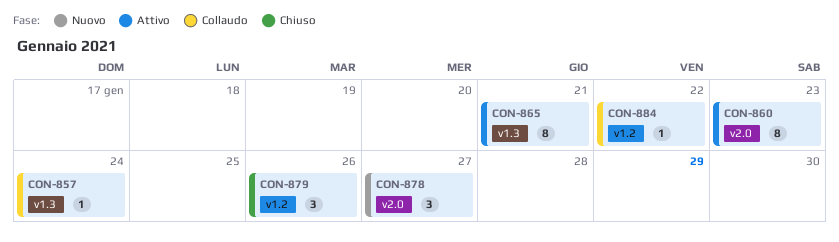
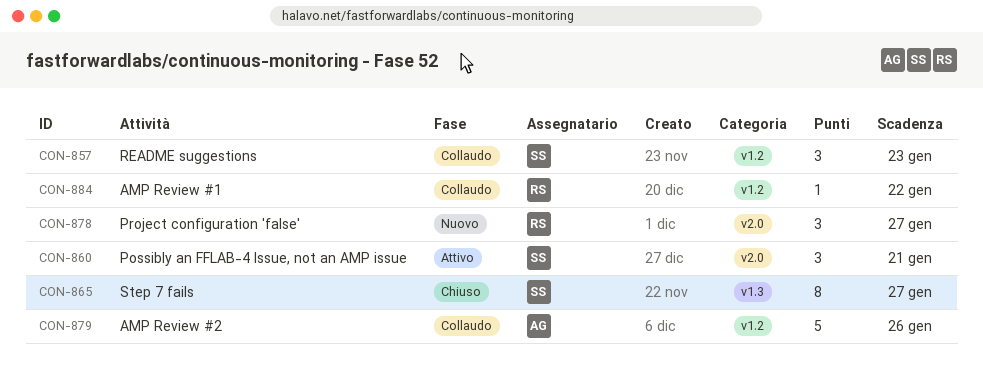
CON-857, label: v1.3 -> v1.2
CON-857, estimate: 1 -> 3
CON-857, due: Jan 24 -> Jan 23
CON-860, estimate: 8 -> 3
CON-860, due: Jan 23 -> Jan 21
CON-865, status: Attivo -> Chiuso
CON-865, due: Jan 21 -> Jan 27
CON-879, status: Chiuso -> Collaudo
CON-879, estimate: 3 -> 5

